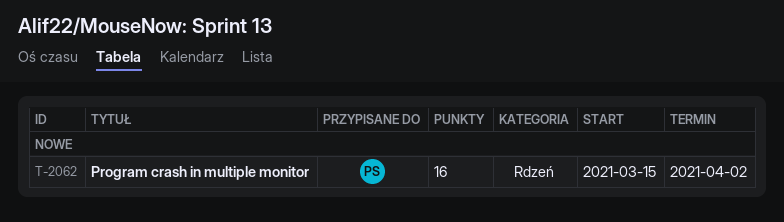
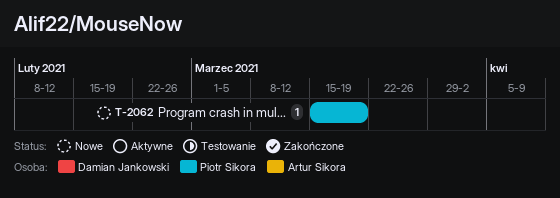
T-2062, estimate: 16 -> 1
T-2062, due: Apr 2 -> Mar 19

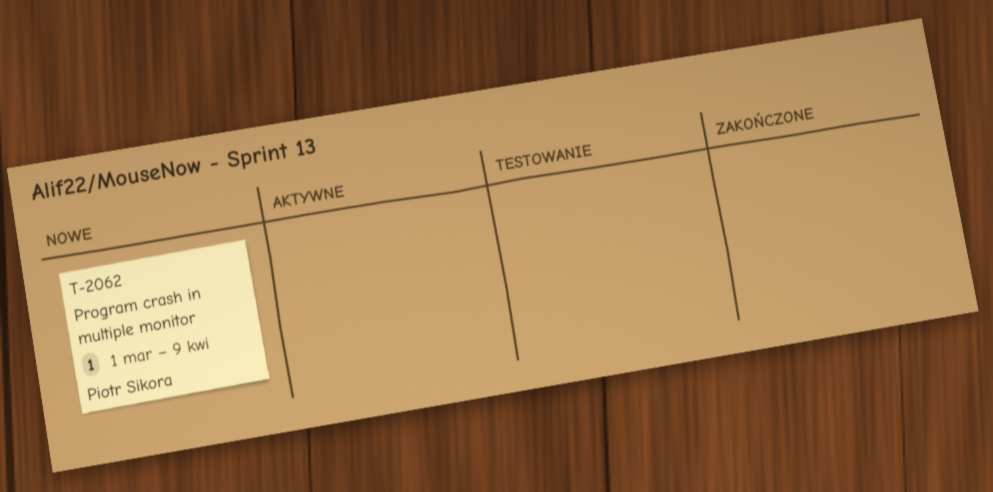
T-2062, start: Mar 15 -> Mar 1
T-2062, due: Mar 19 -> Apr 9

